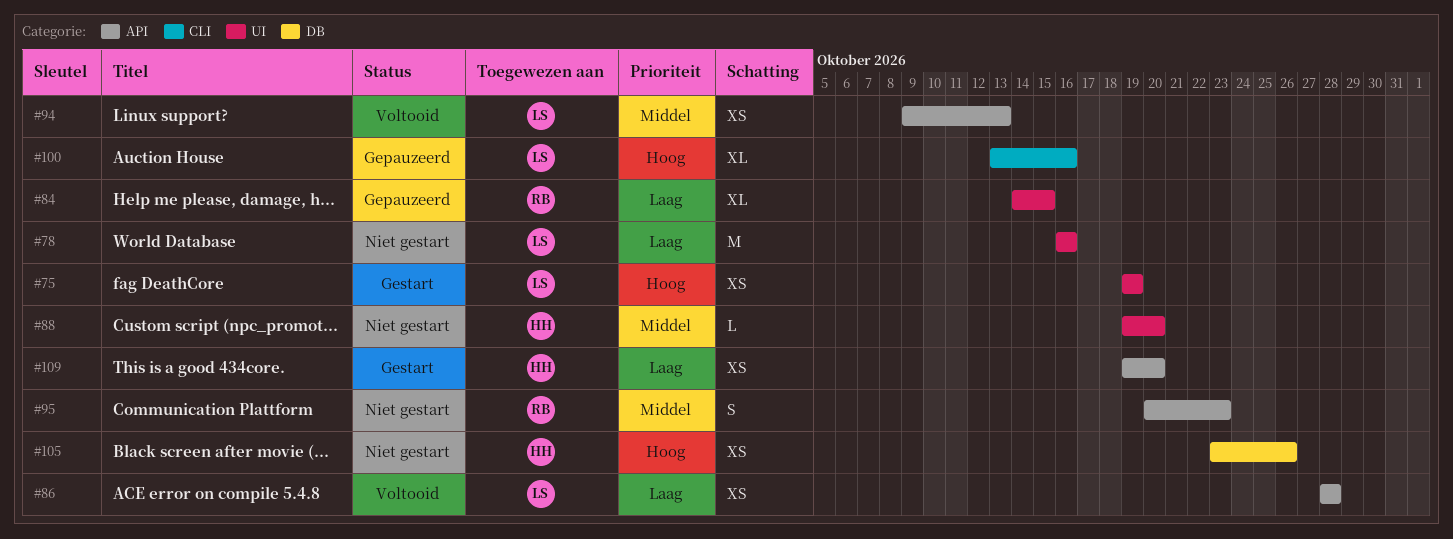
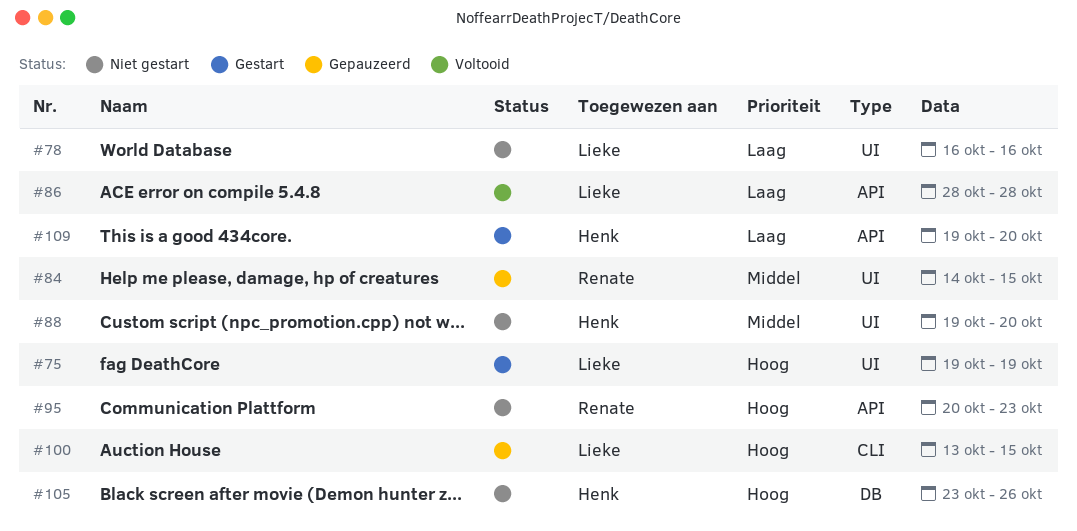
#84, priority: Laag -> Middel
#94: present -> none
#95, priority: Middel -> Hoog
#100, due: Oct 16 -> Oct 15

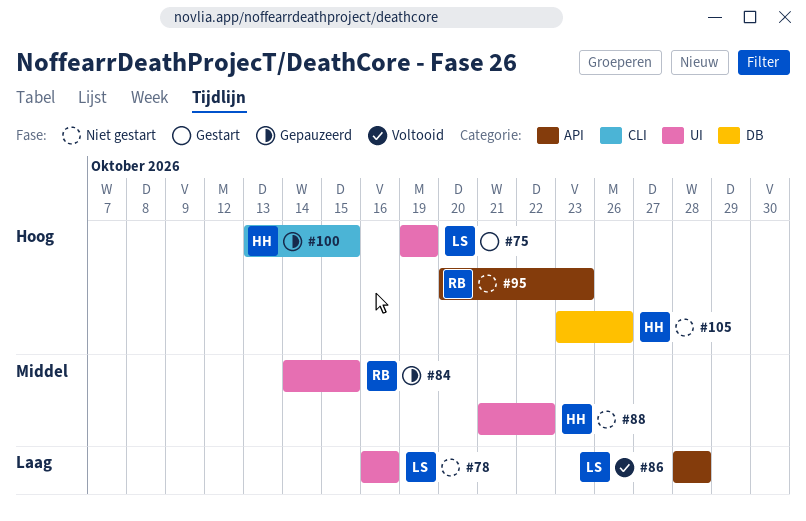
#88, start: Oct 19 -> Oct 21
#88, due: Oct 20 -> Oct 22
#100, owner: Lieke -> Henk
#109: present -> none

